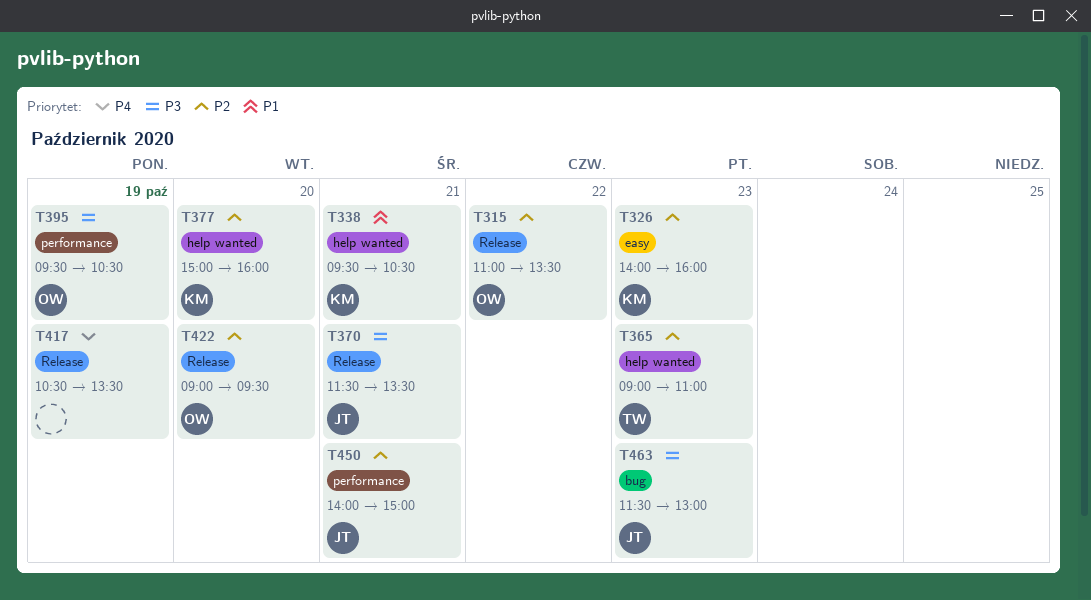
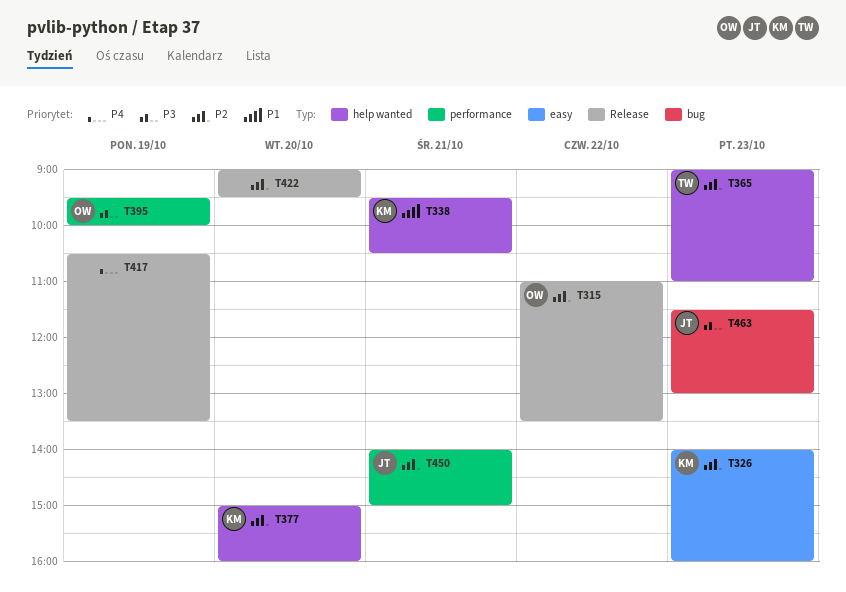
T370: present -> none
T395, ends: 10:30 -> 10:00
T422, owner: OW -> none

